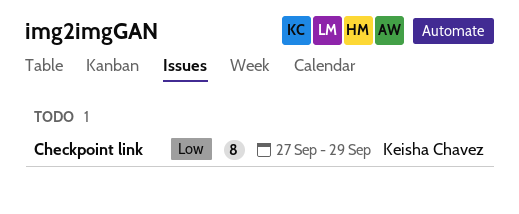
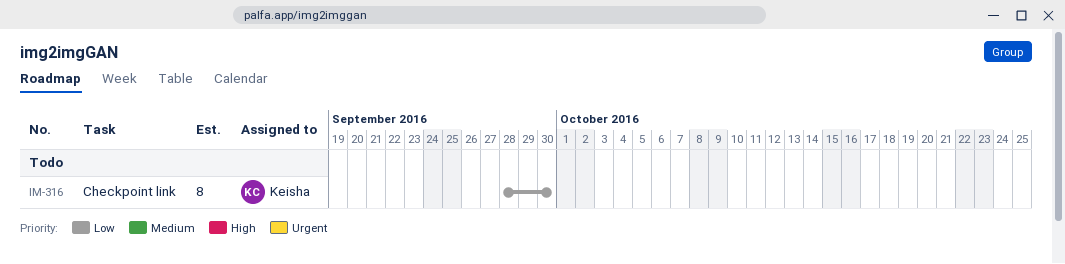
Checkpoint link, start: Sep 27 -> Sep 28
Checkpoint link, due: Sep 29 -> Sep 30

